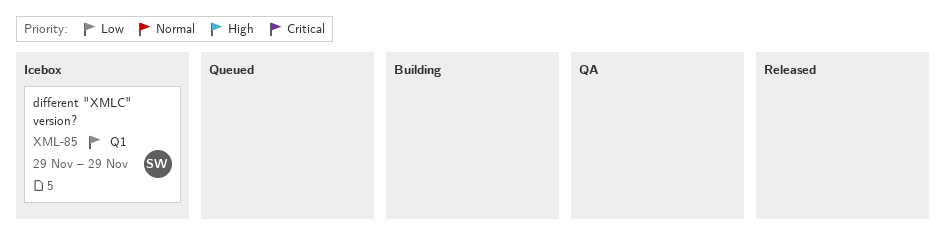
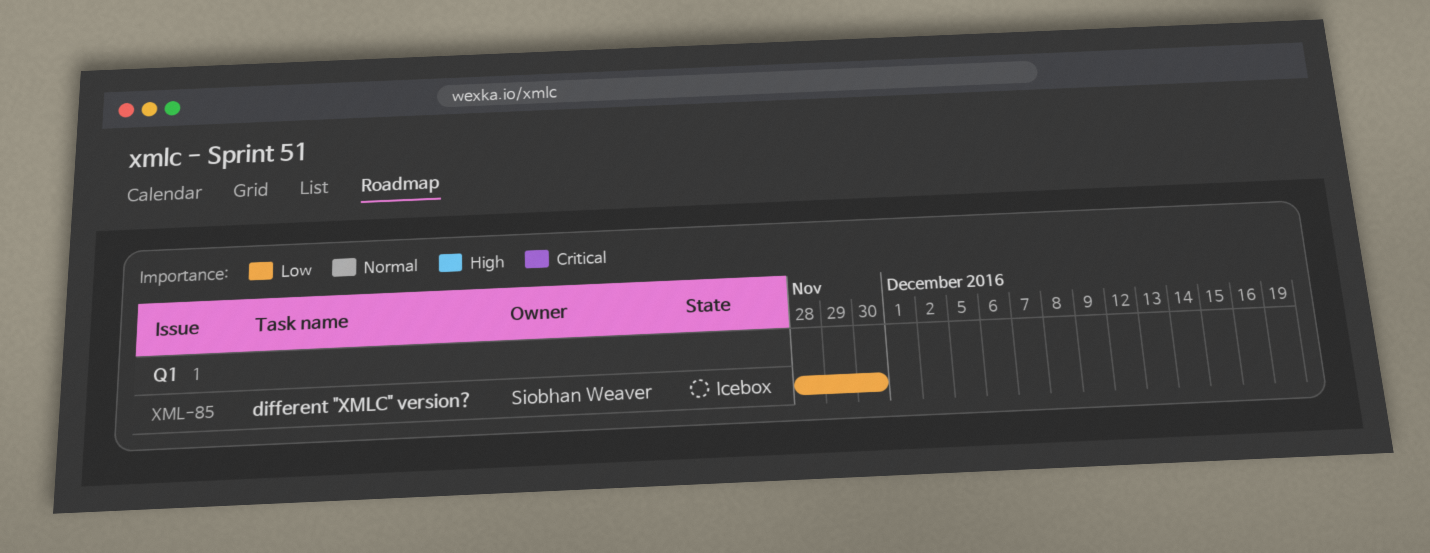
XML-85, start: Nov 29 -> Nov 28
XML-85, due: Nov 29 -> Nov 30

